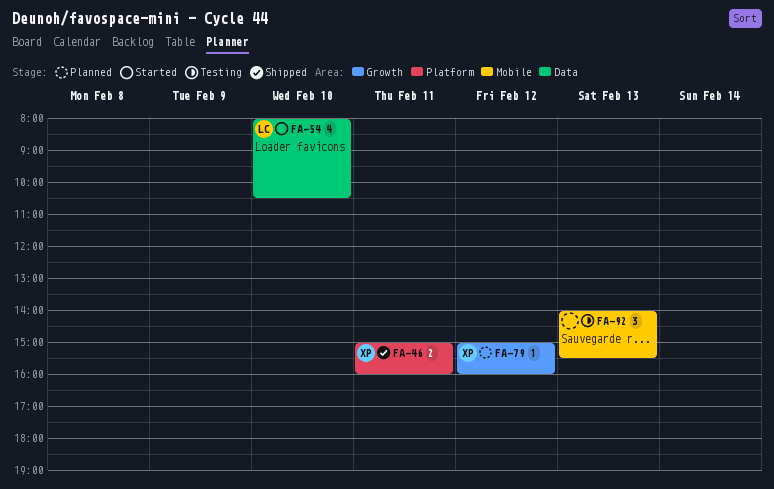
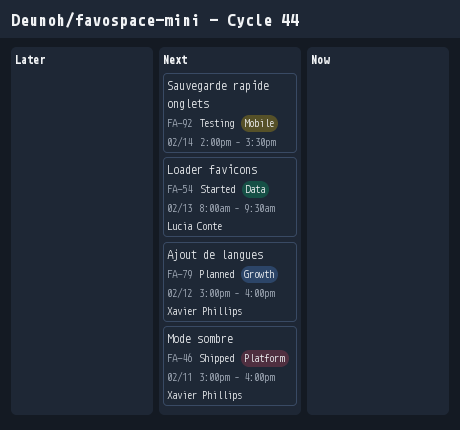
FA-54, day: Feb 10 -> Feb 13
FA-54, ends: 10:30 -> 09:30
FA-92, day: Feb 13 -> Feb 14

